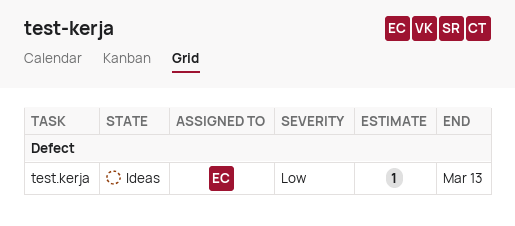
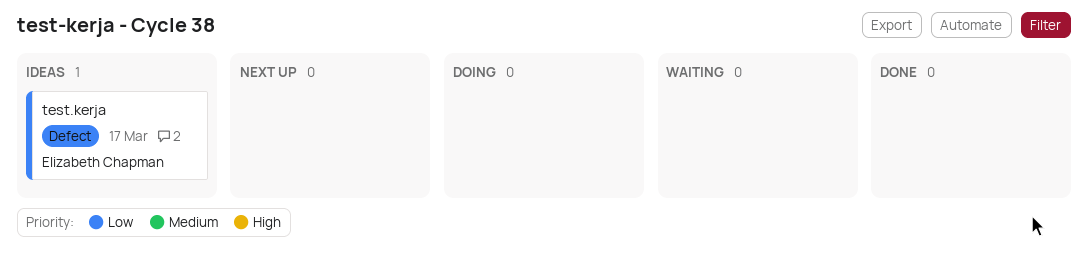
test.kerja, due: Mar 13 -> Mar 17

